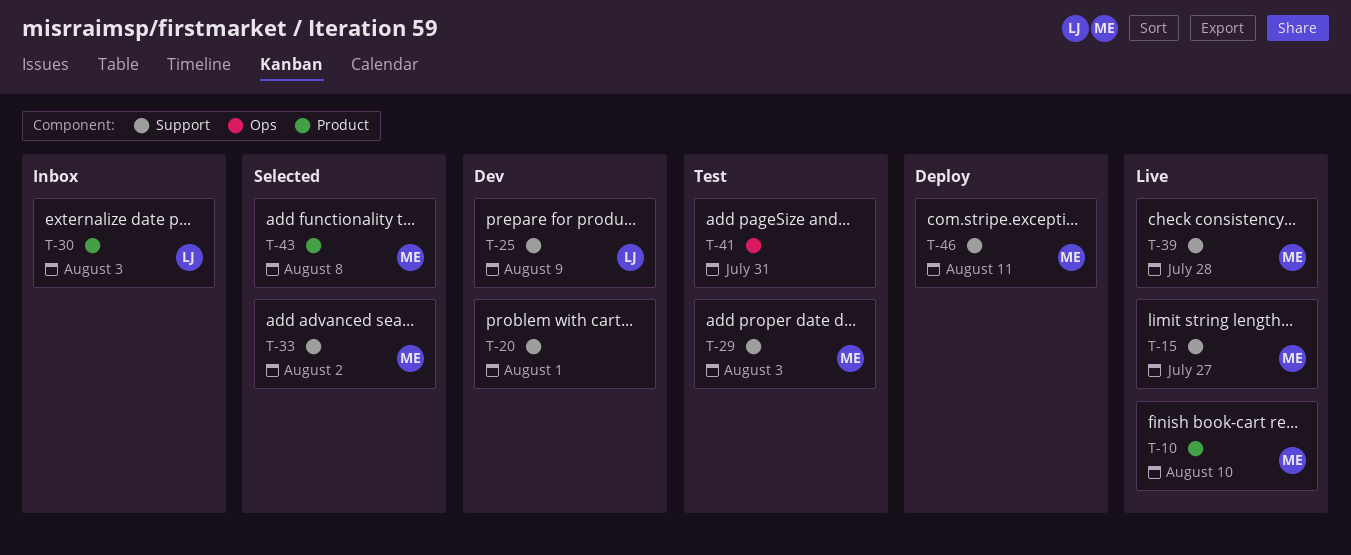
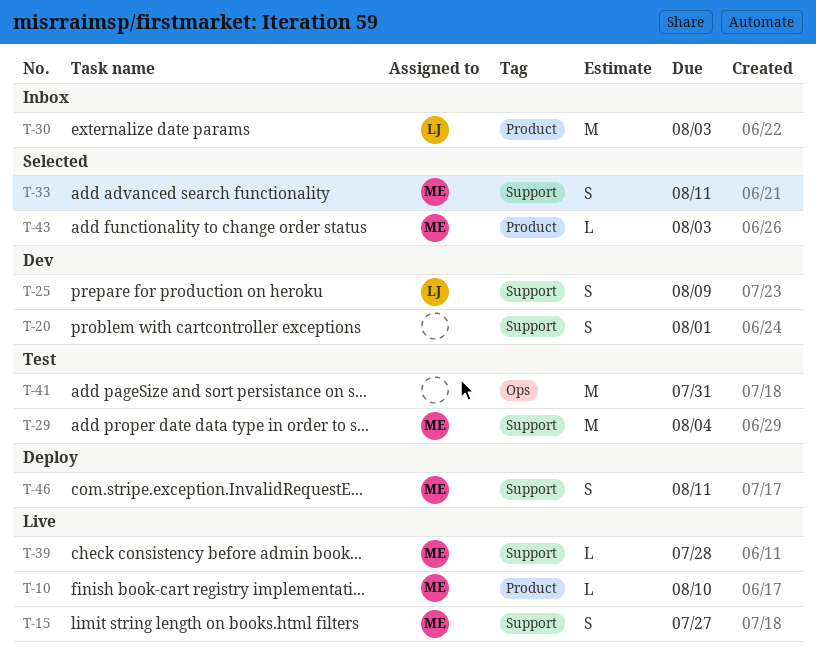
T-29, due: Aug 3 -> Aug 4
T-33, due: Aug 2 -> Aug 11
T-43, due: Aug 8 -> Aug 3

